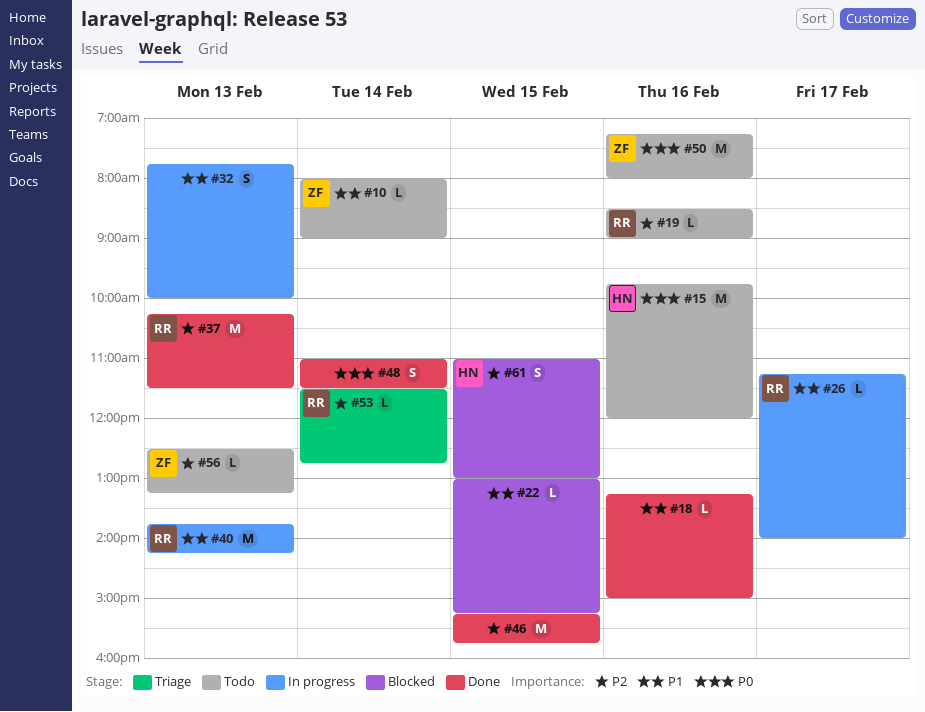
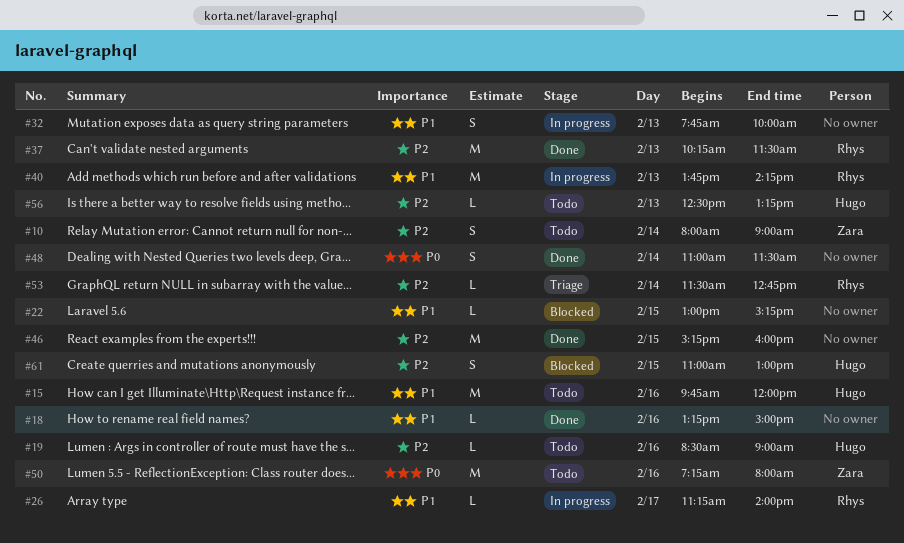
#10, priority: P1 -> P2
#10, estimate: L -> S
#15, priority: P0 -> P1
#19, owner: Rhys -> Hugo
#46, ends: 15:45 -> 16:00
#56, owner: Zara -> Hugo

